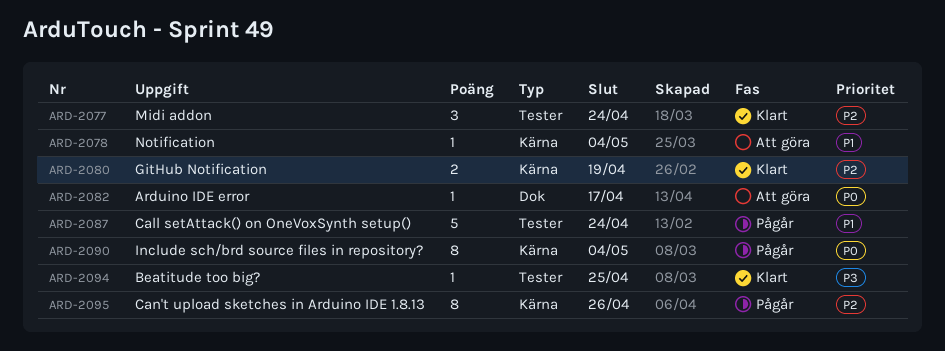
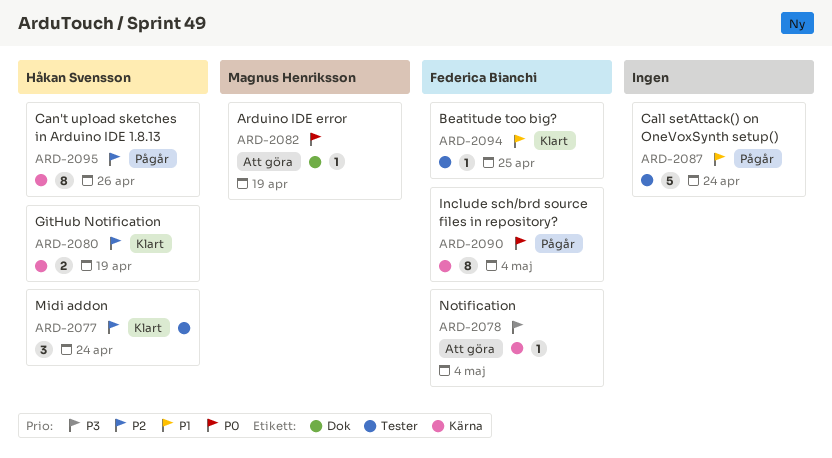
ARD-2078, priority: P1 -> P3
ARD-2082, due: Apr 17 -> Apr 19
ARD-2094, priority: P3 -> P1

